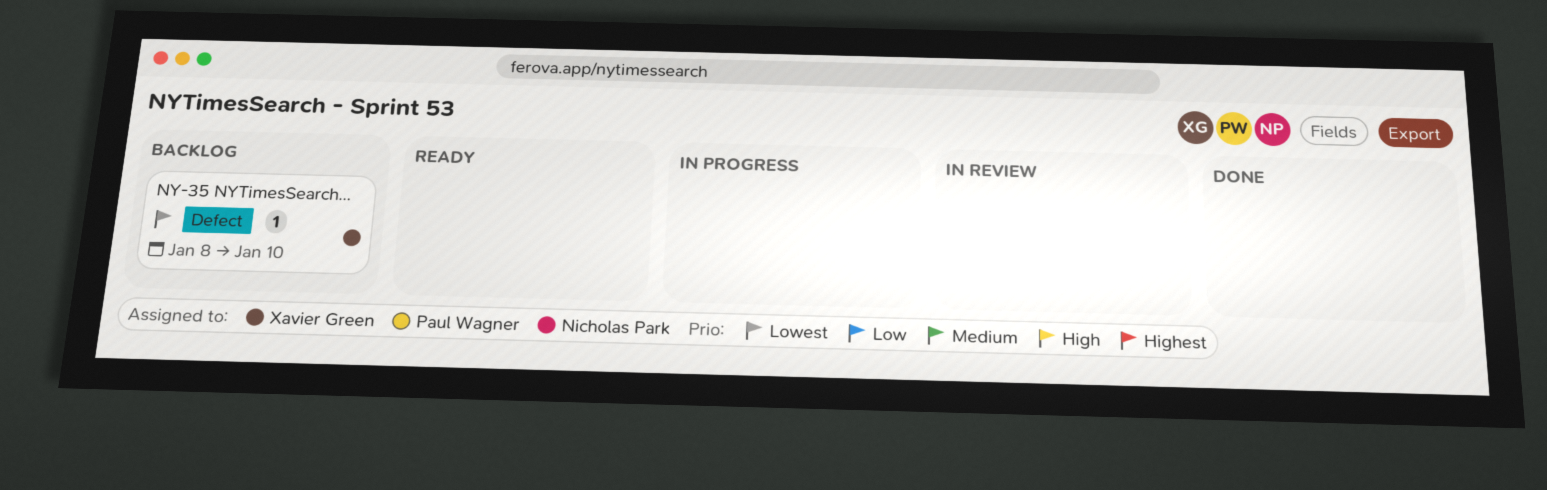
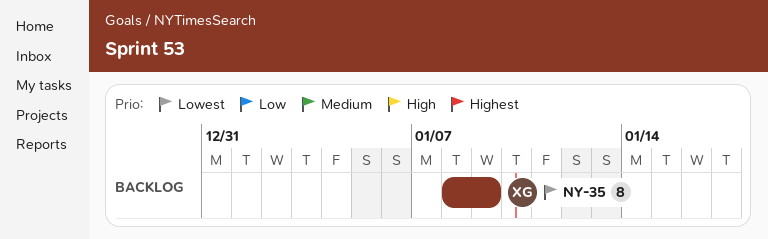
NY-35, estimate: 1 -> 8
NY-35, due: Jan 10 -> Jan 9

